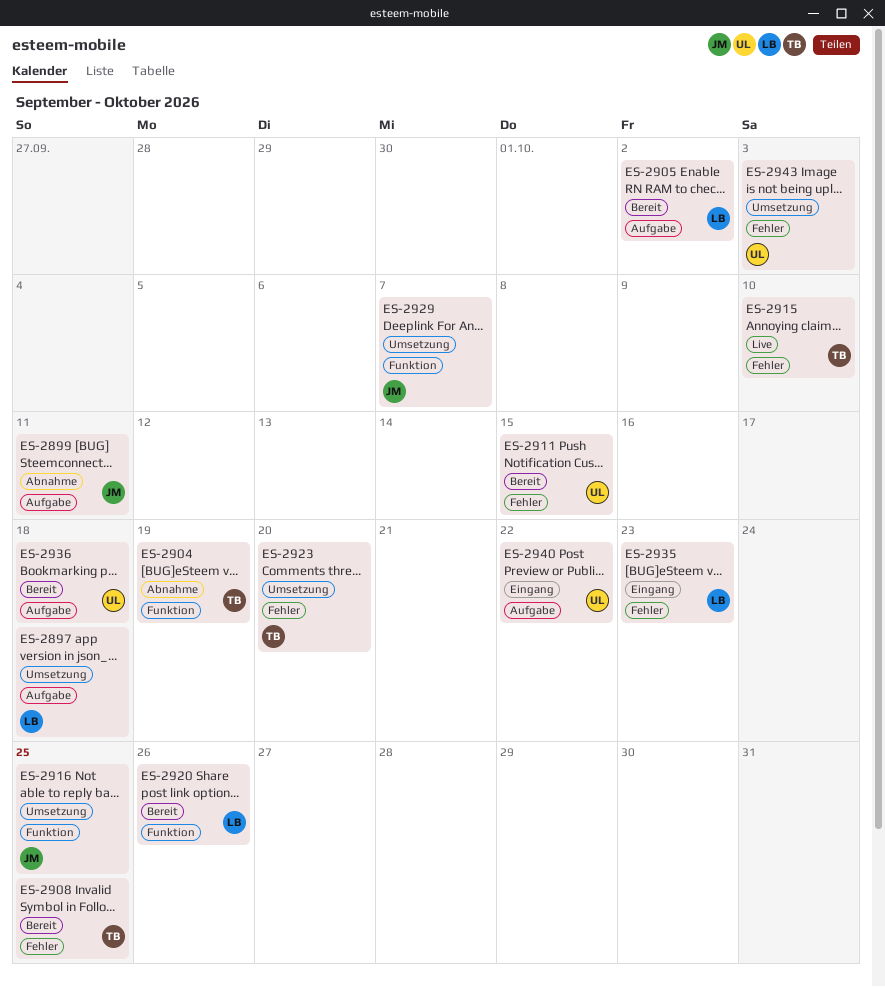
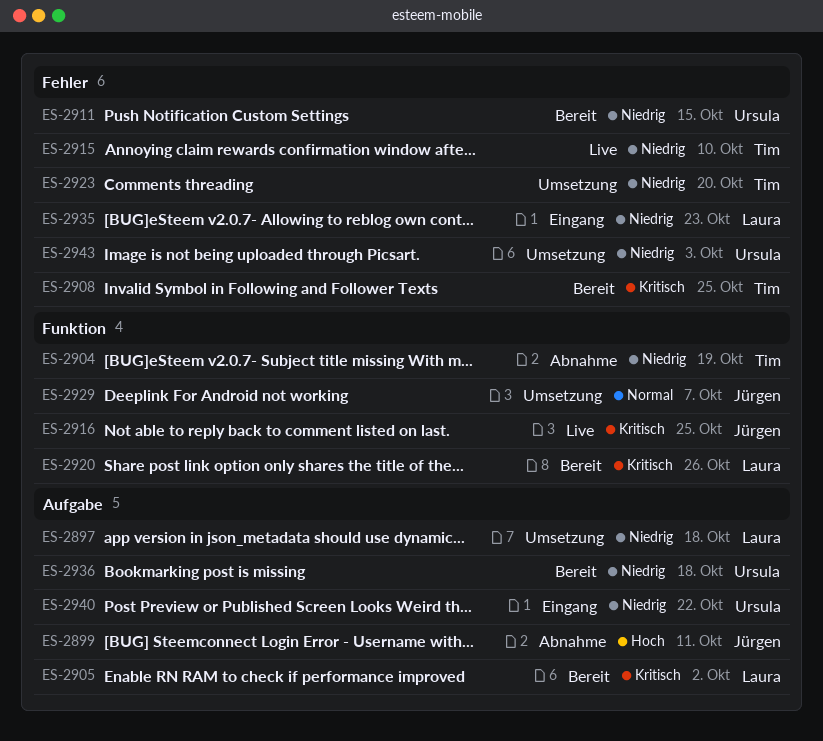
ES-2916, status: Umsetzung -> Live

